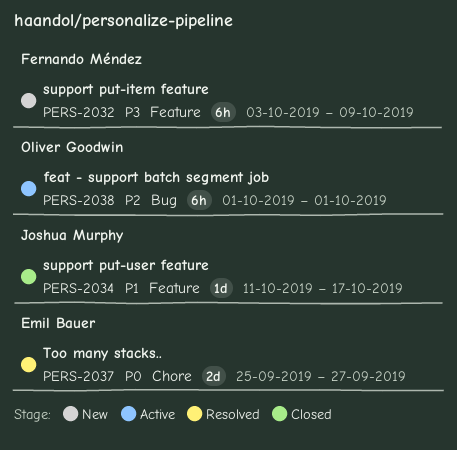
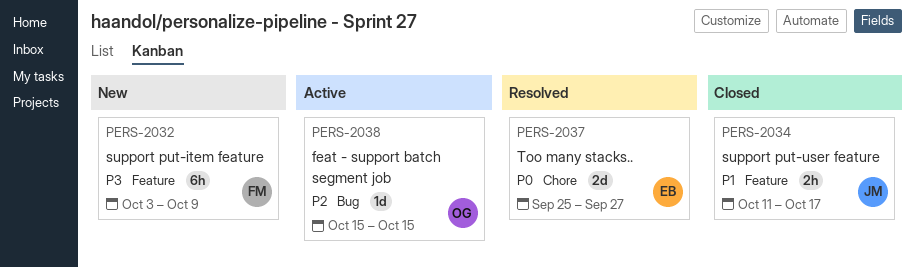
PERS-2034, estimate: 1d -> 2h
PERS-2038, estimate: 6h -> 1d
PERS-2038, start: Oct 1 -> Oct 15
PERS-2038, due: Oct 1 -> Oct 15

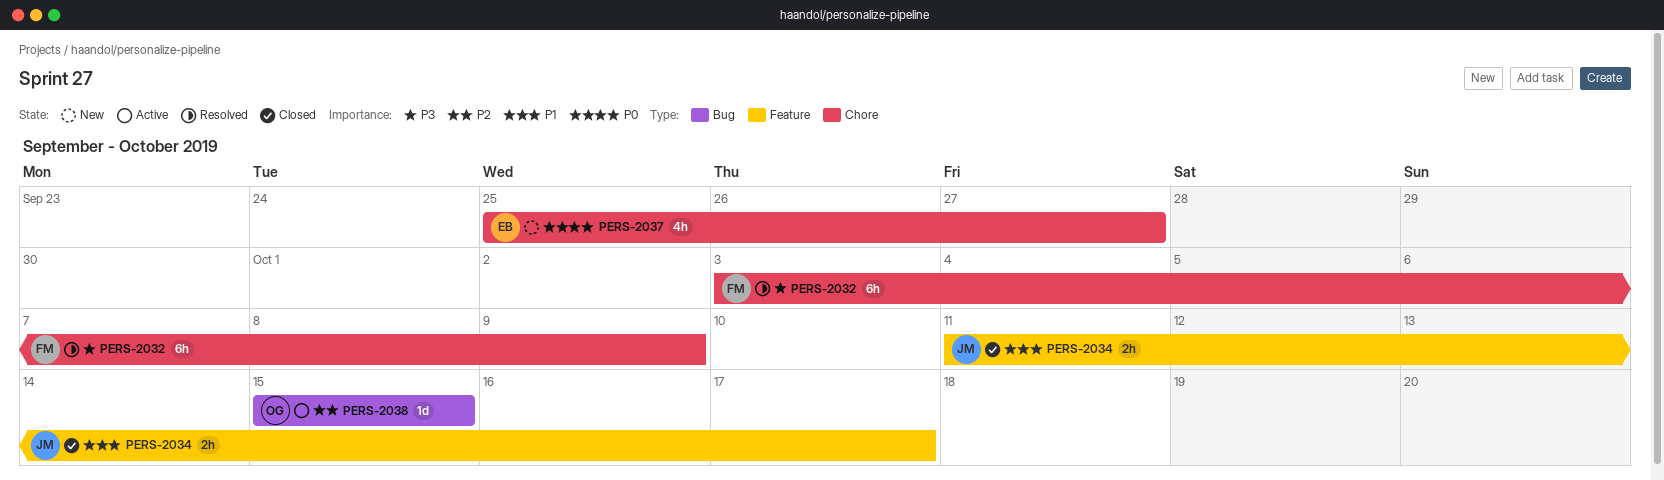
PERS-2032, status: New -> Resolved
PERS-2032, label: Feature -> Chore
PERS-2037, status: Resolved -> New
PERS-2037, estimate: 2d -> 4h

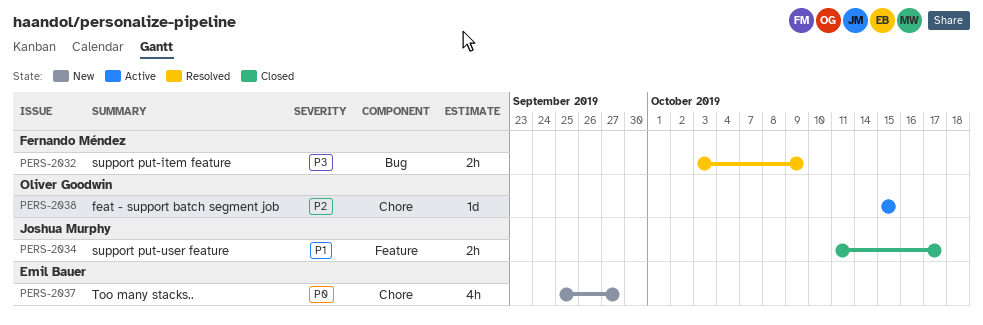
PERS-2032, label: Chore -> Bug
PERS-2032, estimate: 6h -> 2h
PERS-2038, label: Bug -> Chore

